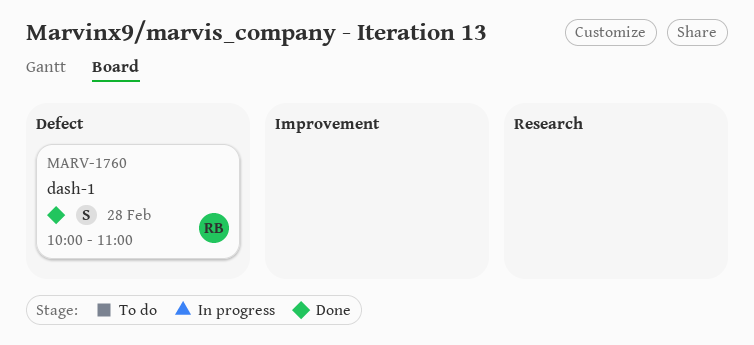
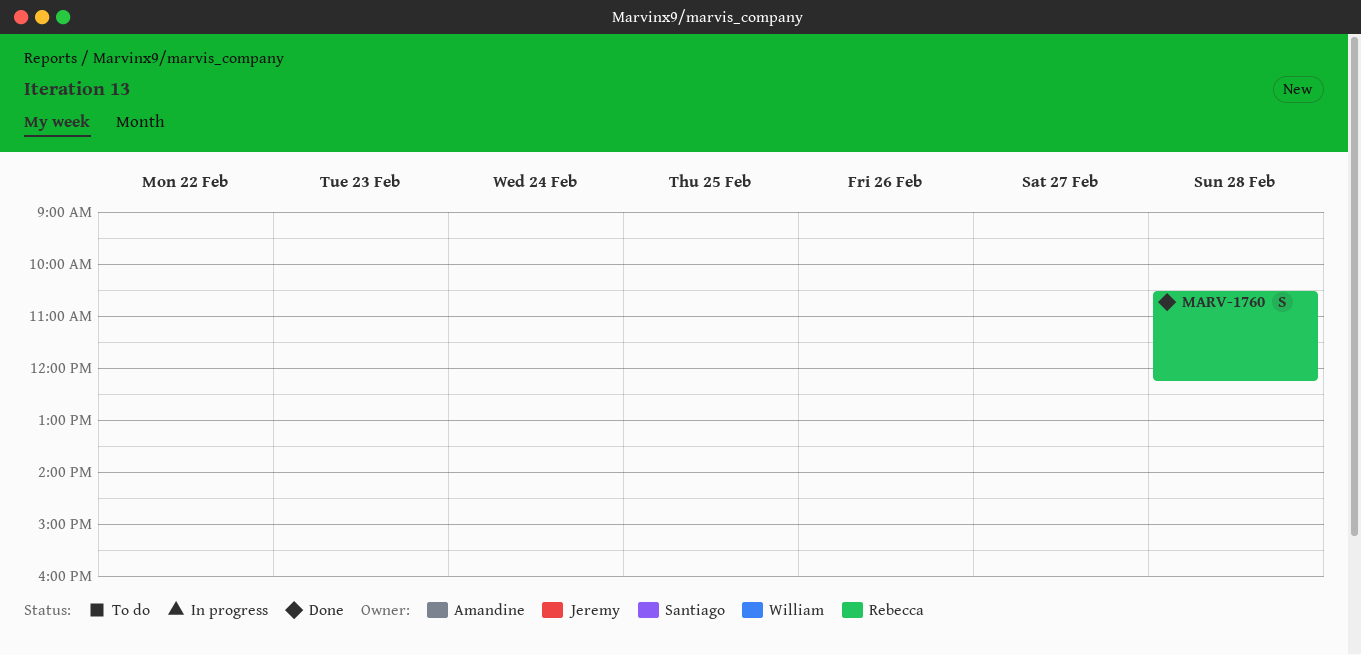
MARV-1760, begins: 10:00 -> 10:30
MARV-1760, ends: 11:00 -> 12:15

